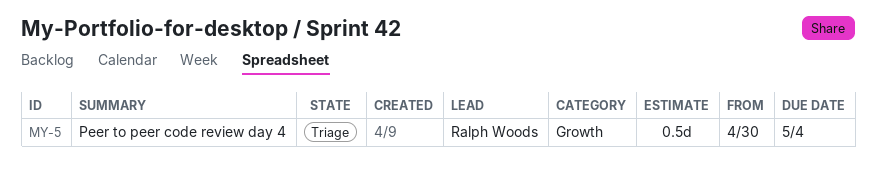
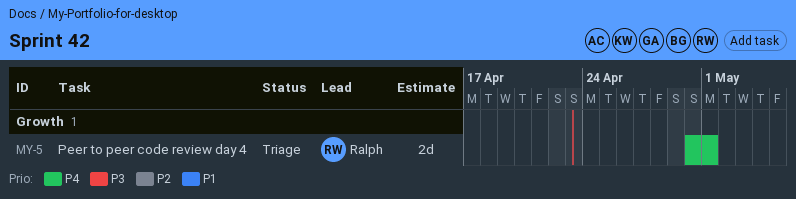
MY-5, estimate: 0.5d -> 2d
MY-5, due: May 4 -> May 1

